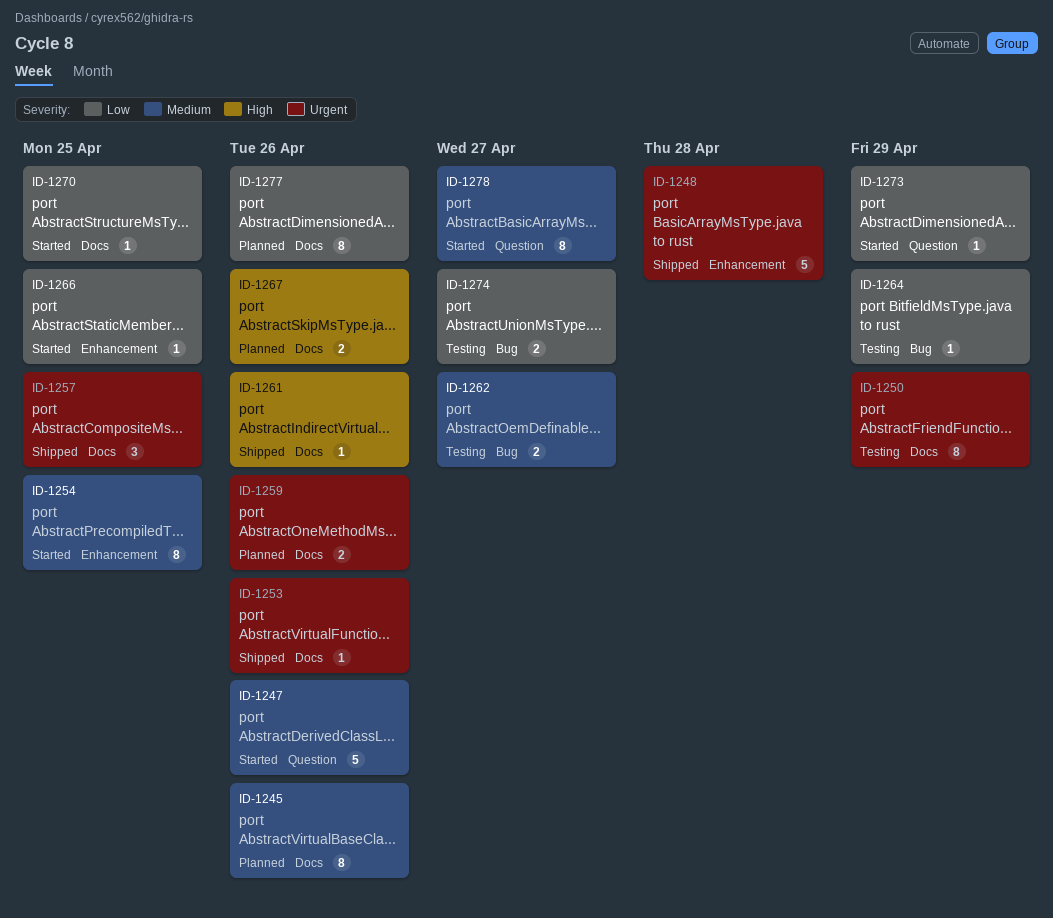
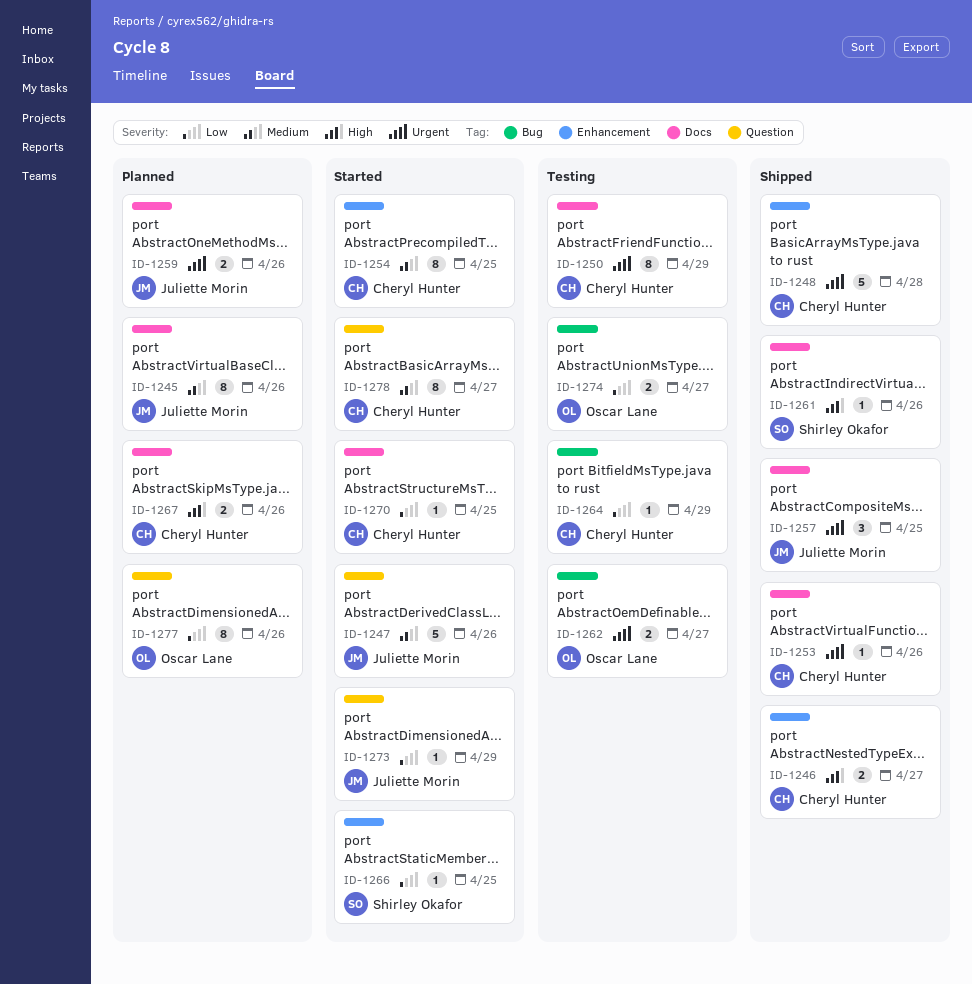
ID-1246: none -> present
ID-1262, priority: Medium -> Urgent
ID-1277, label: Docs -> Question

